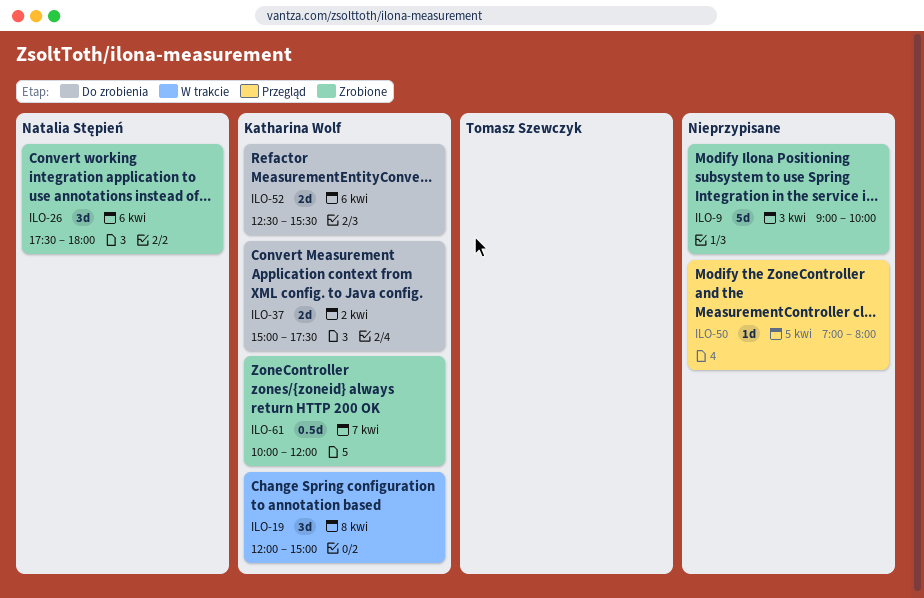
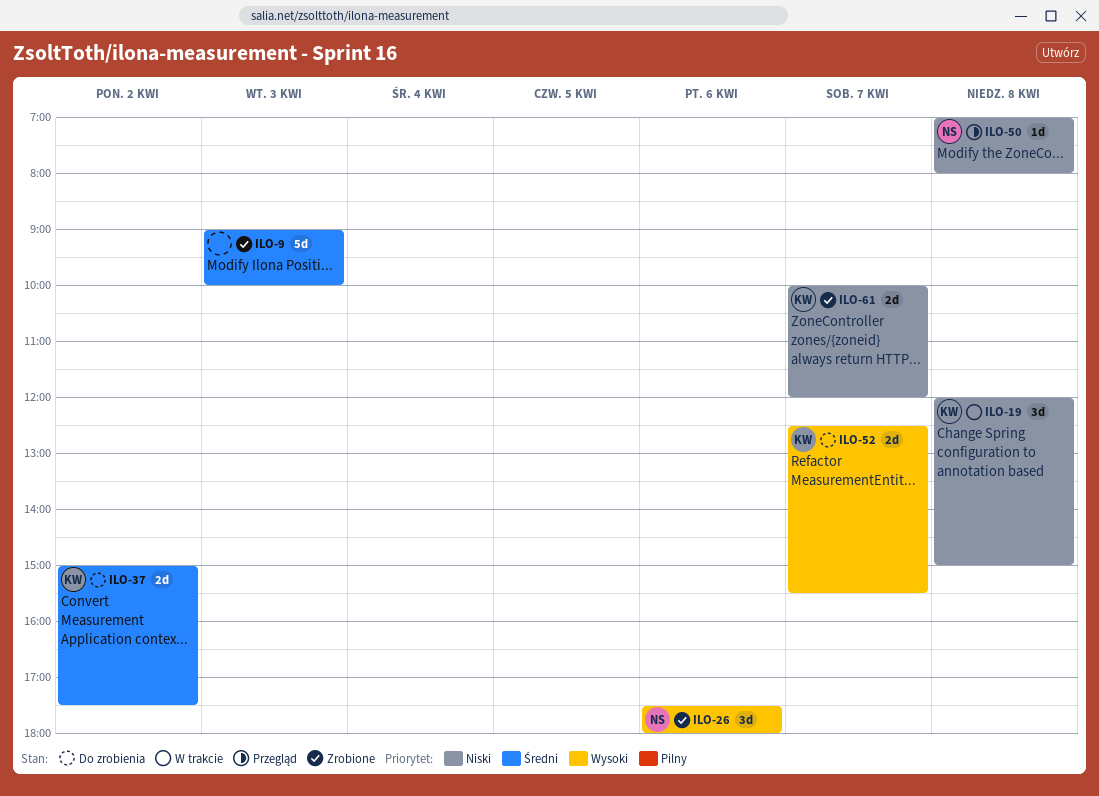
ILO-50, owner: none -> Natalia Stępień
ILO-50, day: Apr 5 -> Apr 8
ILO-52, day: Apr 6 -> Apr 7
ILO-61, estimate: 0.5d -> 2d

